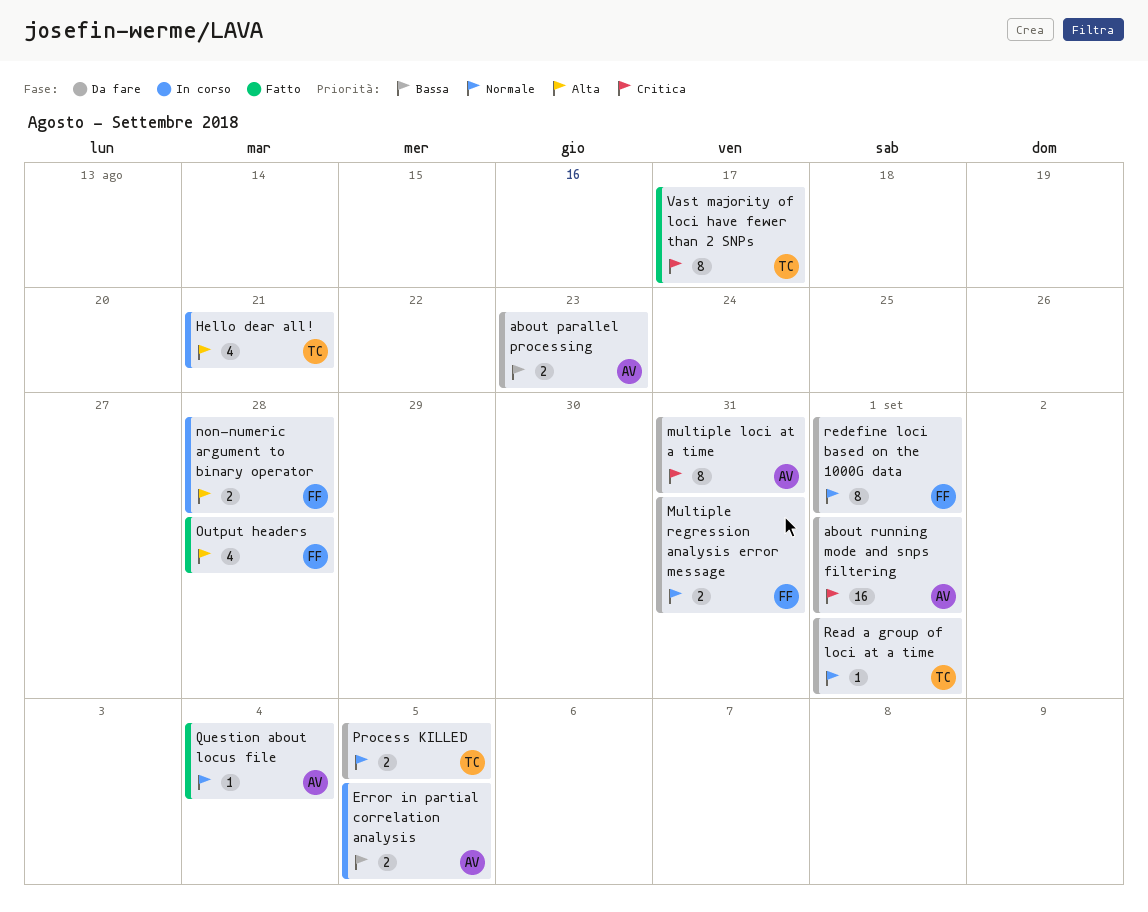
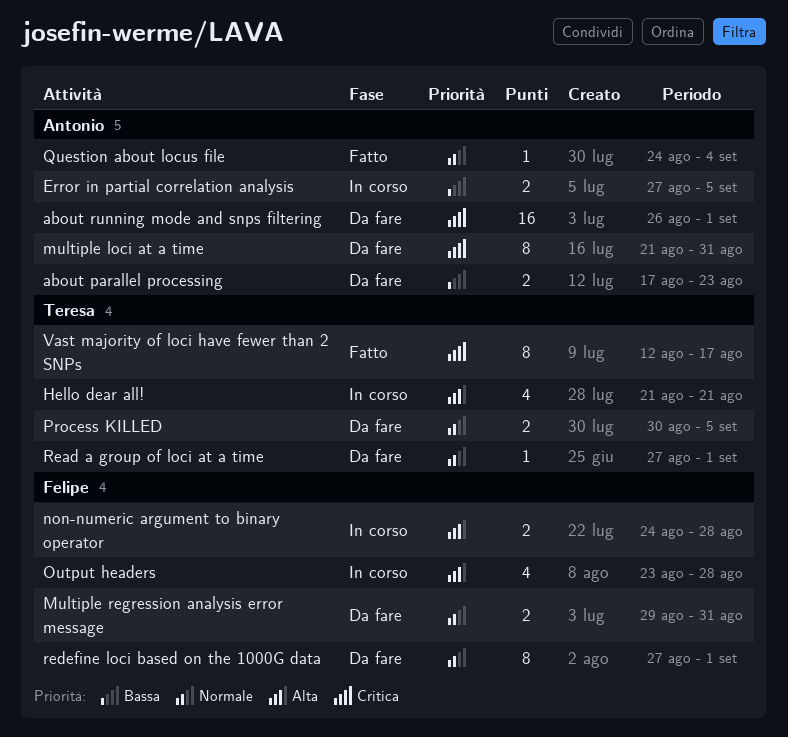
Output headers, status: Fatto -> In corso

